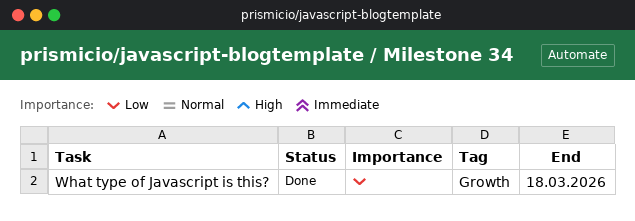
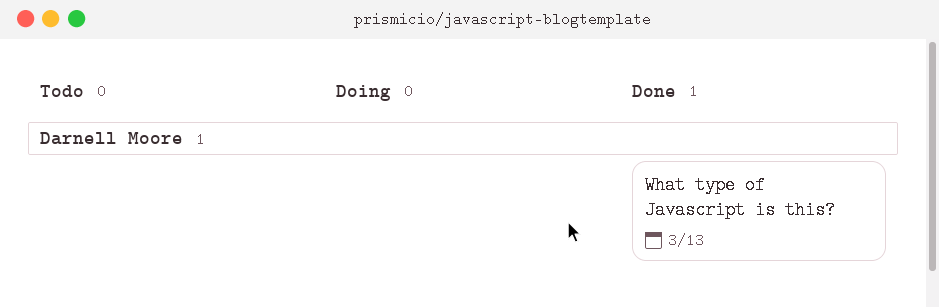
What type of Javascript is this?, due: Mar 18 -> Mar 13

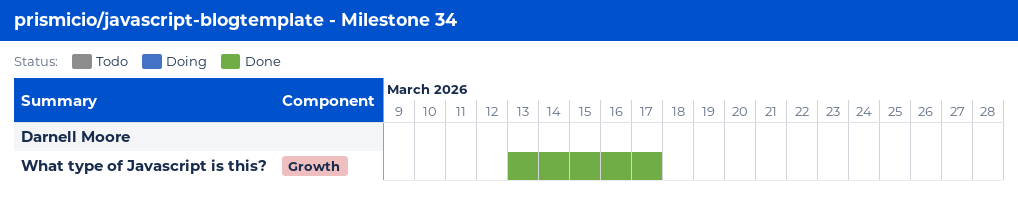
What type of Javascript is this?, due: Mar 13 -> Mar 17

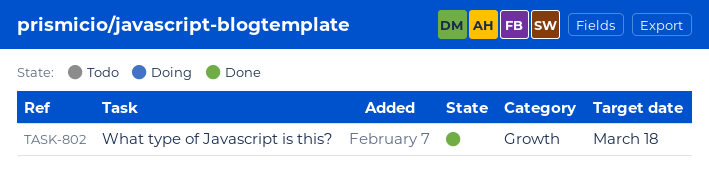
What type of Javascript is this?, due: Mar 17 -> Mar 18

